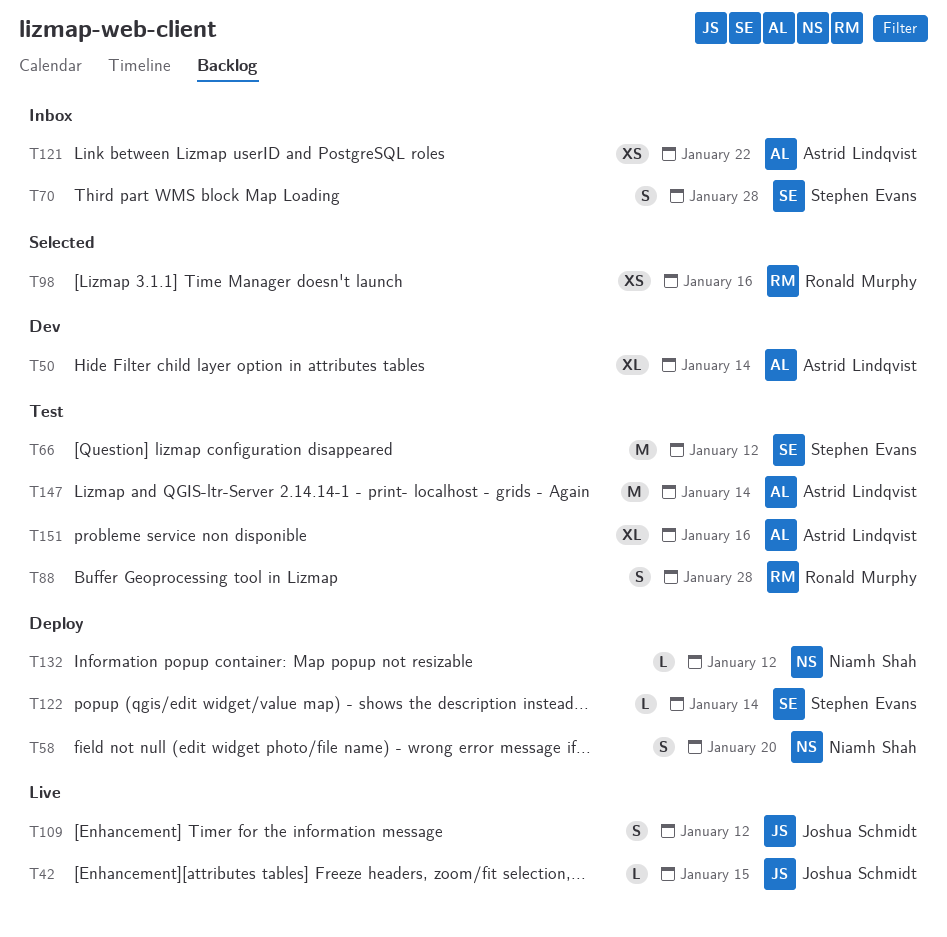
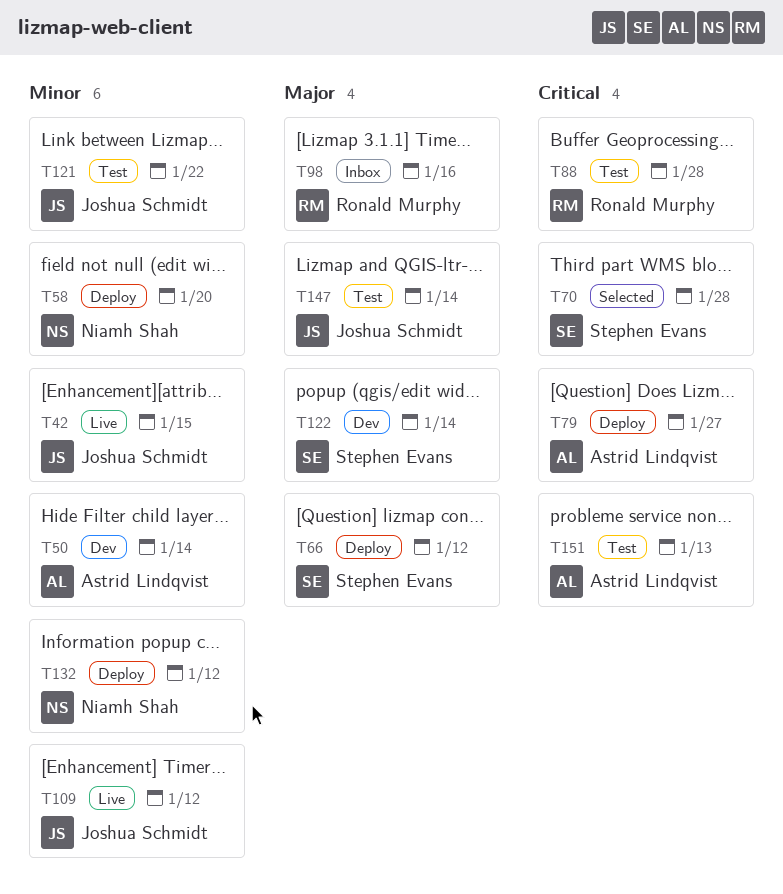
T66, status: Test -> Deploy
T70, status: Inbox -> Selected
T79: none -> present
T98, status: Selected -> Inbox
T121, status: Inbox -> Test
T121, owner: Astrid Lindqvist -> Joshua Schmidt
T122, status: Deploy -> Dev
T147, owner: Astrid Lindqvist -> Joshua Schmidt
T151, due: Jan 16 -> Jan 13

